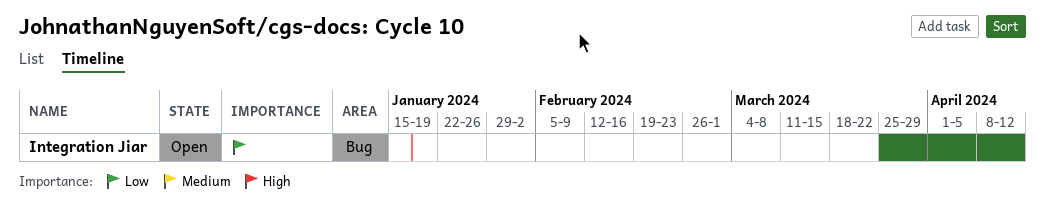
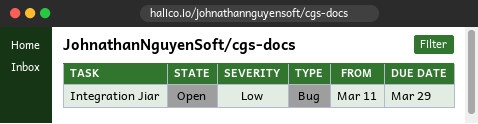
Integration Jiar, start: Mar 25 -> Mar 11
Integration Jiar, due: Apr 12 -> Mar 29

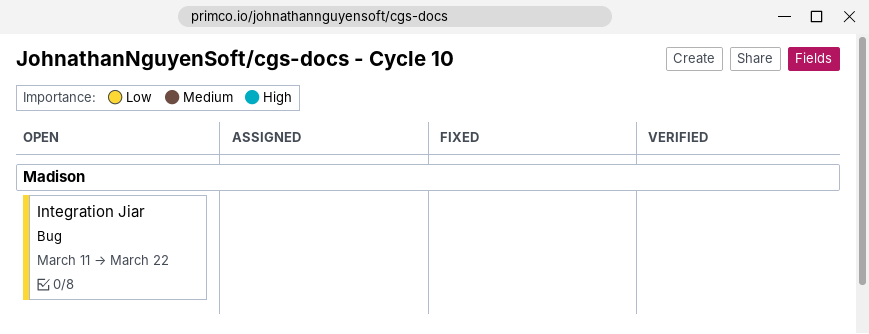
Integration Jiar, due: Mar 29 -> Mar 22

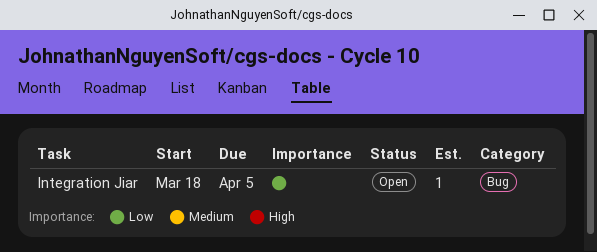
Integration Jiar, start: Mar 11 -> Mar 18
Integration Jiar, due: Mar 22 -> Apr 5

